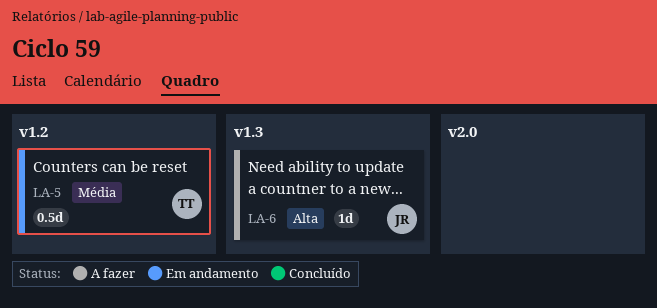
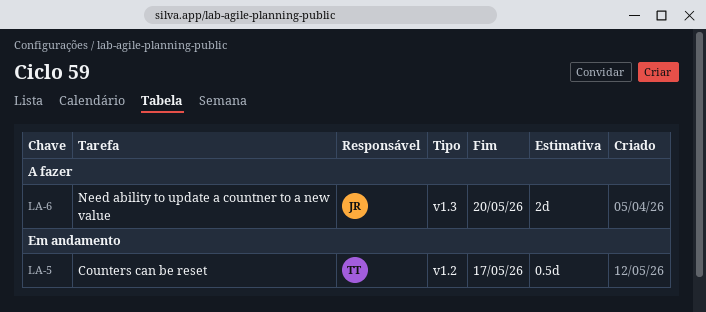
LA-6, estimate: 1d -> 2d

